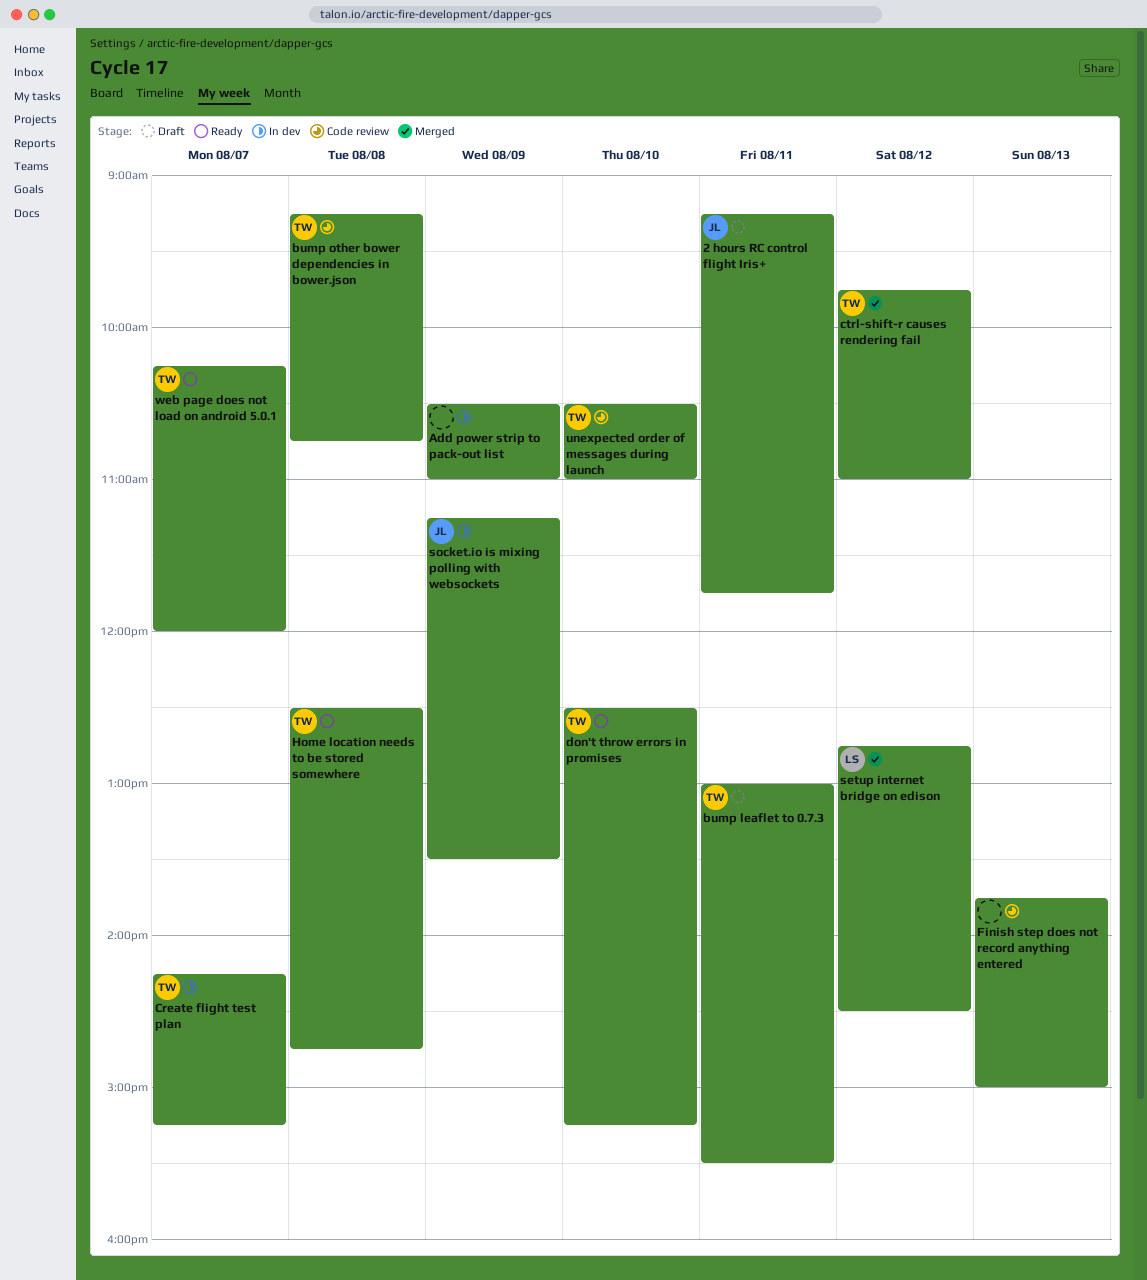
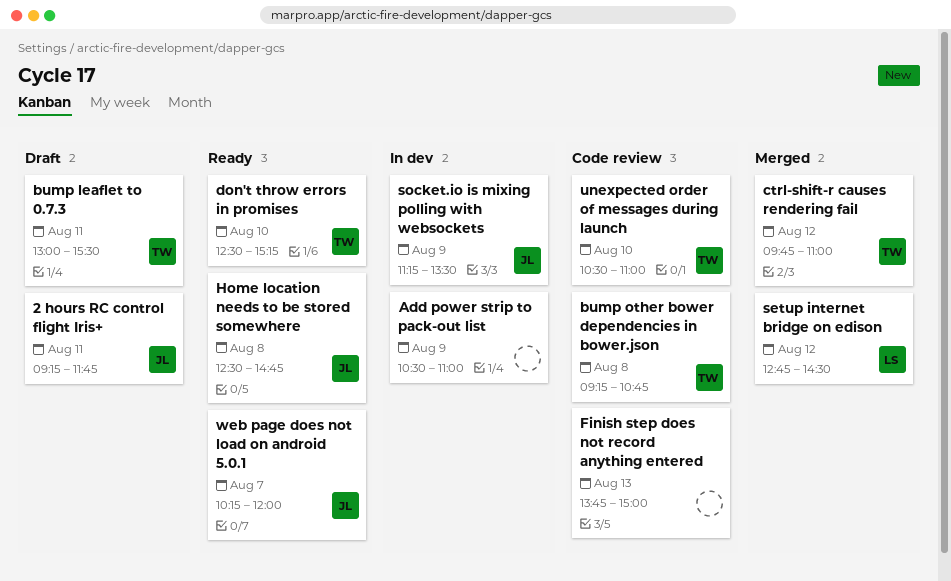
Create flight test plan: present -> none
Home location needs to be stored somewhere, owner: TW -> JL
web page does not load on android 5.0.1, owner: TW -> JL

